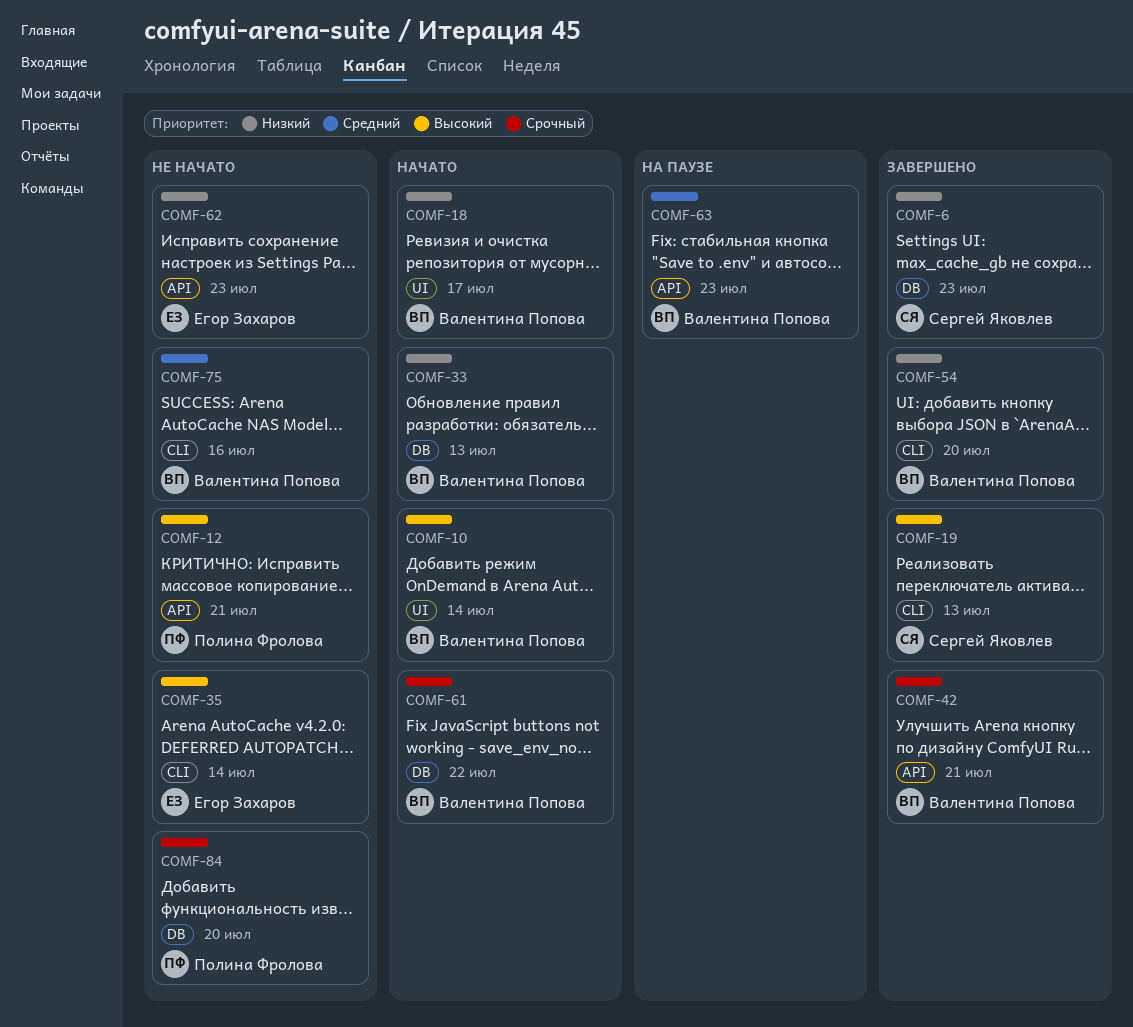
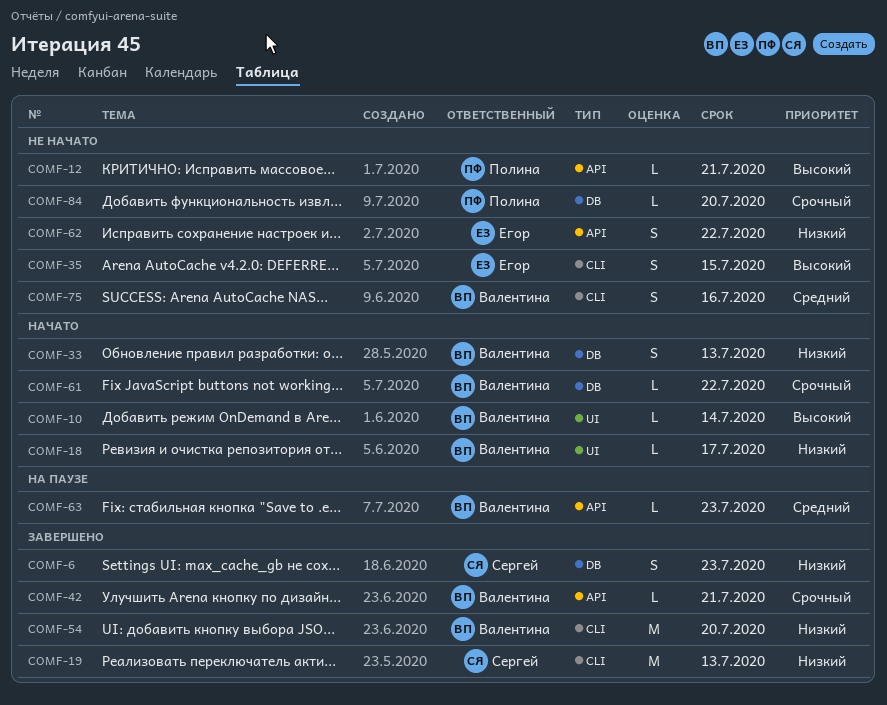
COMF-19, priority: Высокий -> Низкий
COMF-35, due: Jul 14 -> Jul 15
COMF-62, due: Jul 23 -> Jul 22

